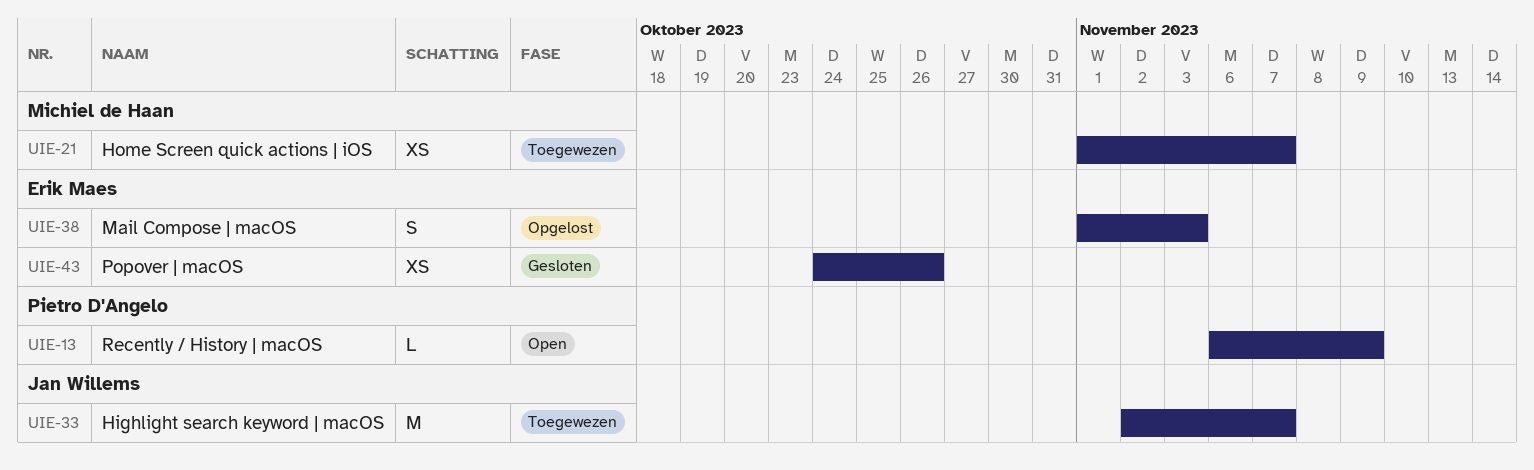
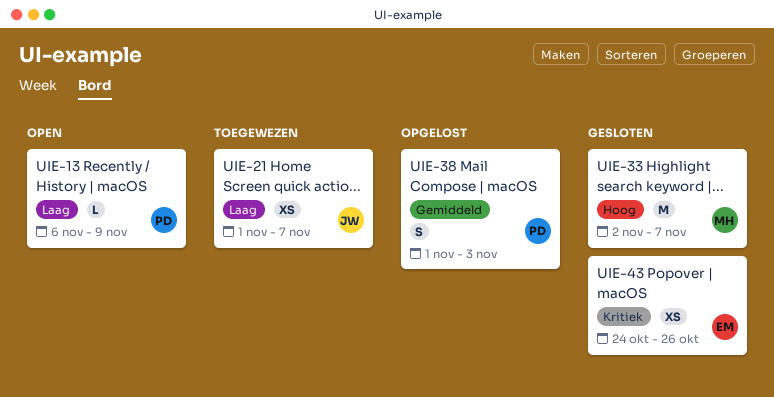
UIE-21, owner: Michiel de Haan -> Jan Willems
UIE-33, status: Toegewezen -> Gesloten
UIE-33, owner: Jan Willems -> Michiel de Haan
UIE-38, owner: Erik Maes -> Pietro D'Angelo

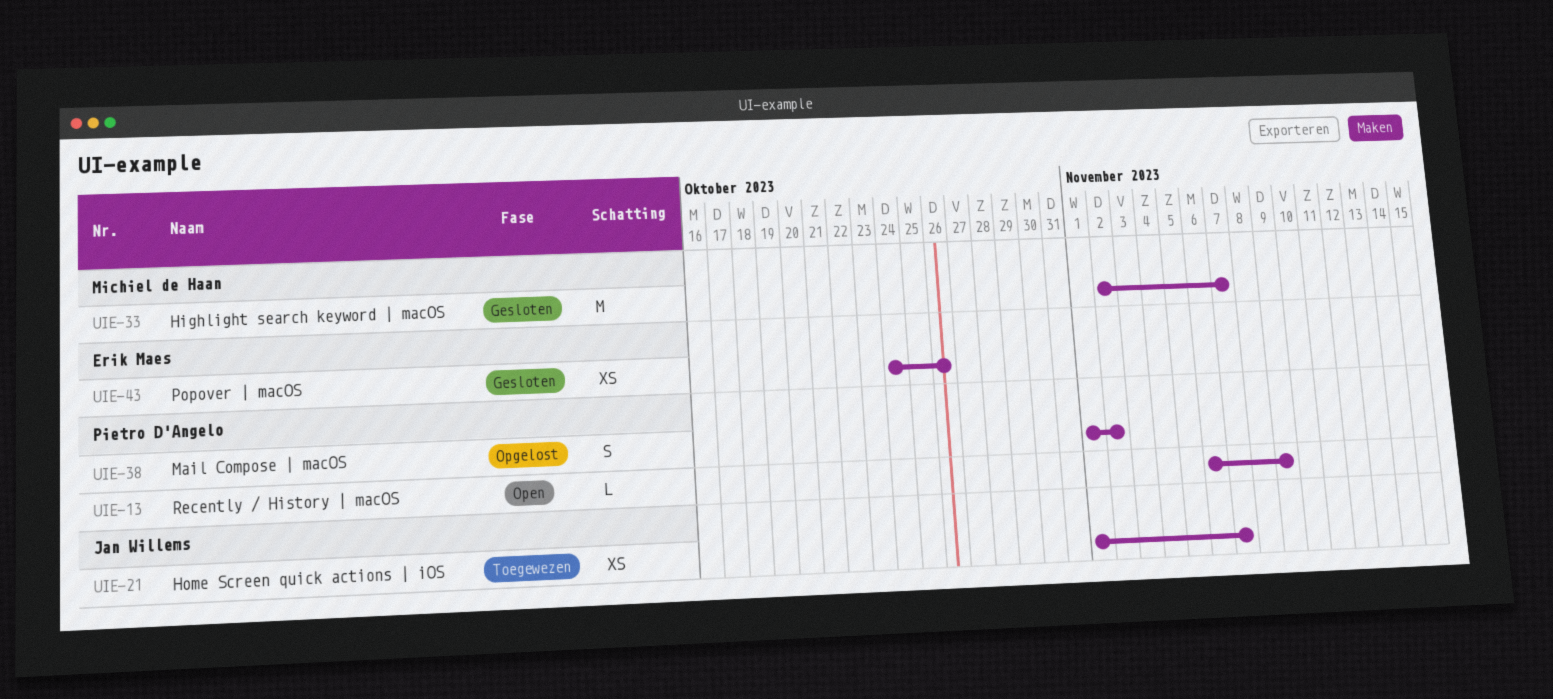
UIE-38, due: Nov 3 -> Nov 2

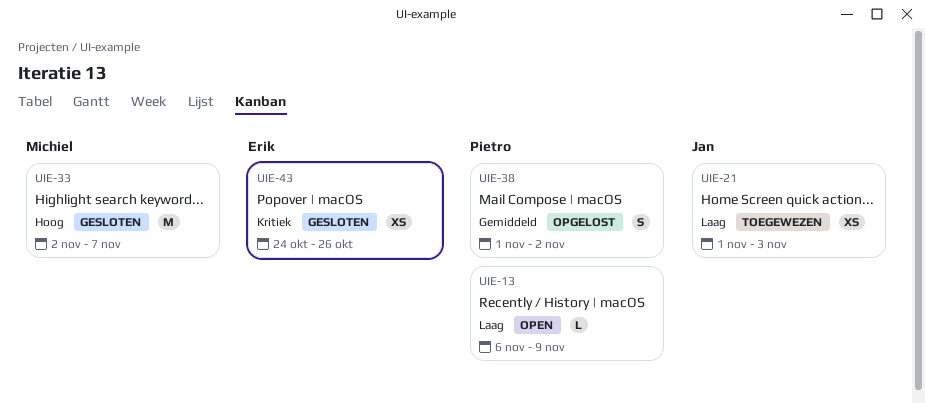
UIE-21, due: Nov 7 -> Nov 3

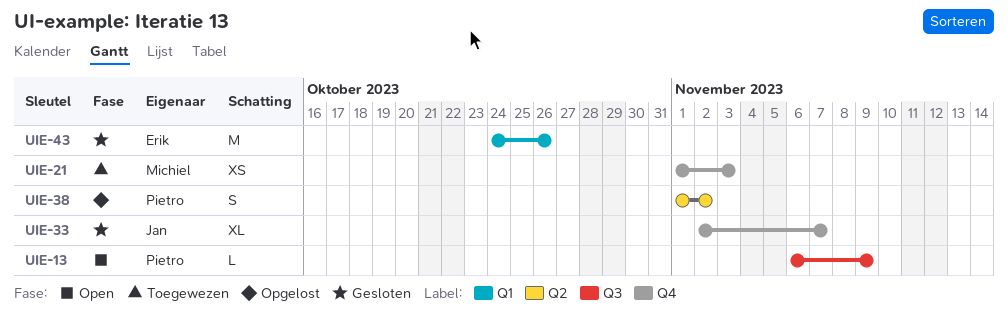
UIE-21, owner: Jan -> Michiel
UIE-33, owner: Michiel -> Jan
UIE-33, estimate: M -> XL
UIE-43, estimate: XS -> M

